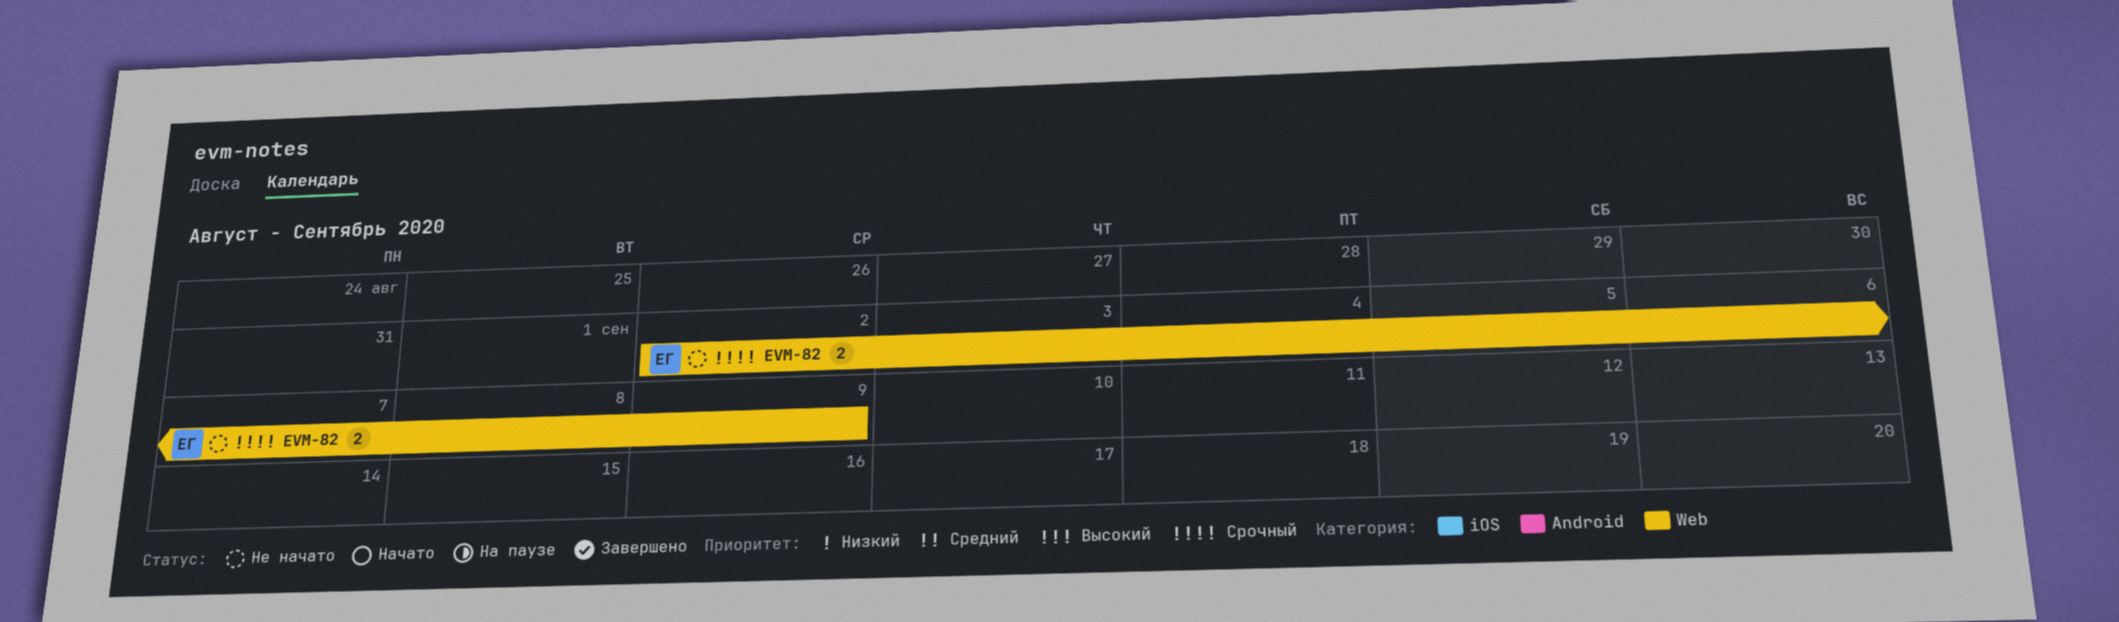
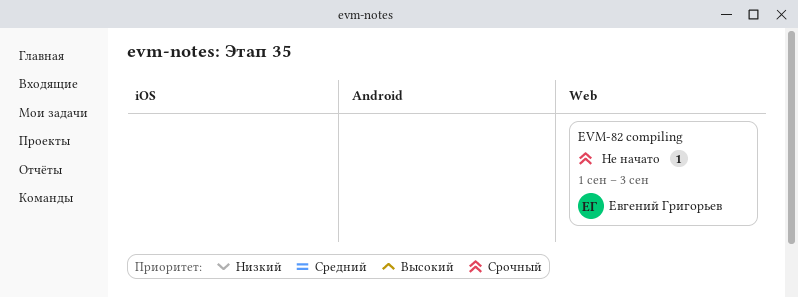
EVM-82, estimate: 2 -> 1
EVM-82, start: Sep 2 -> Sep 1
EVM-82, due: Sep 9 -> Sep 3

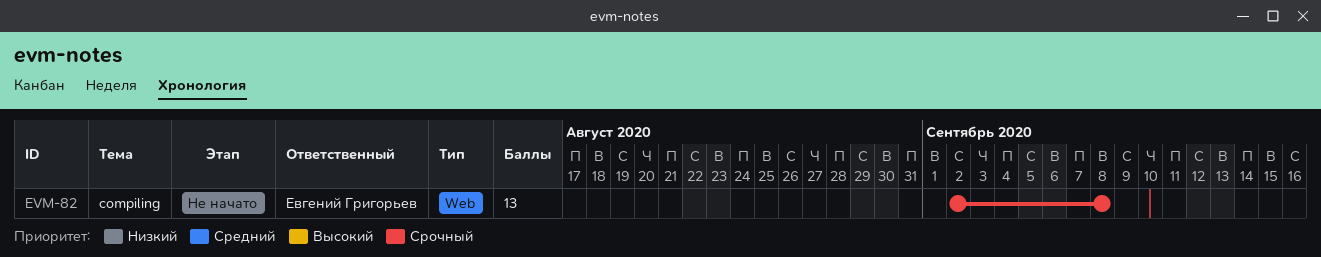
EVM-82, estimate: 1 -> 13
EVM-82, start: Sep 1 -> Sep 2
EVM-82, due: Sep 3 -> Sep 8

